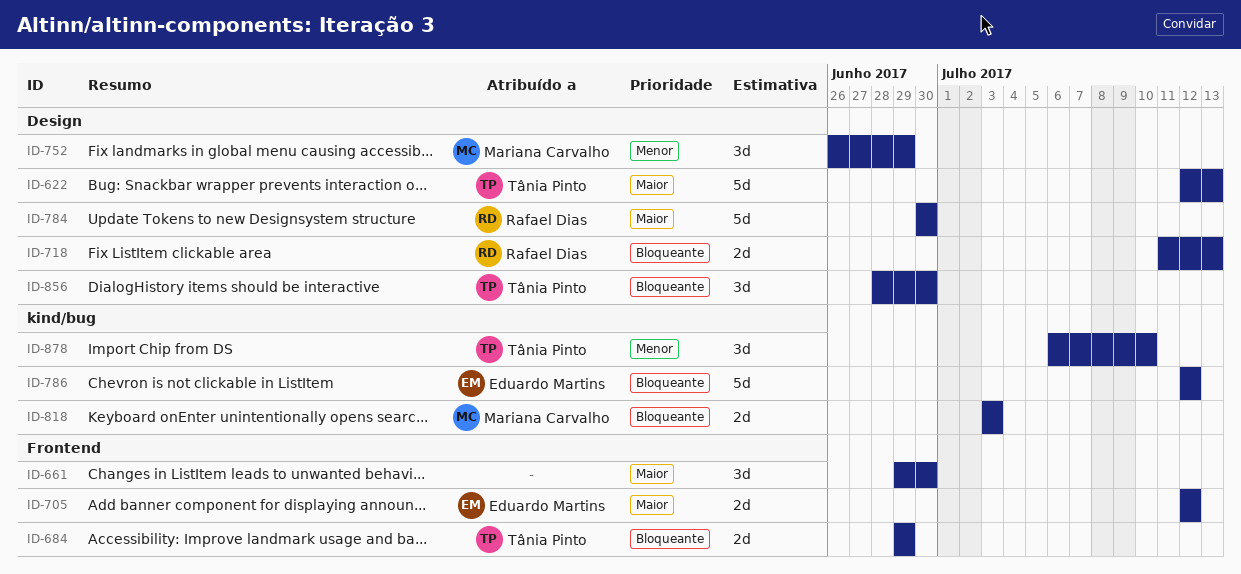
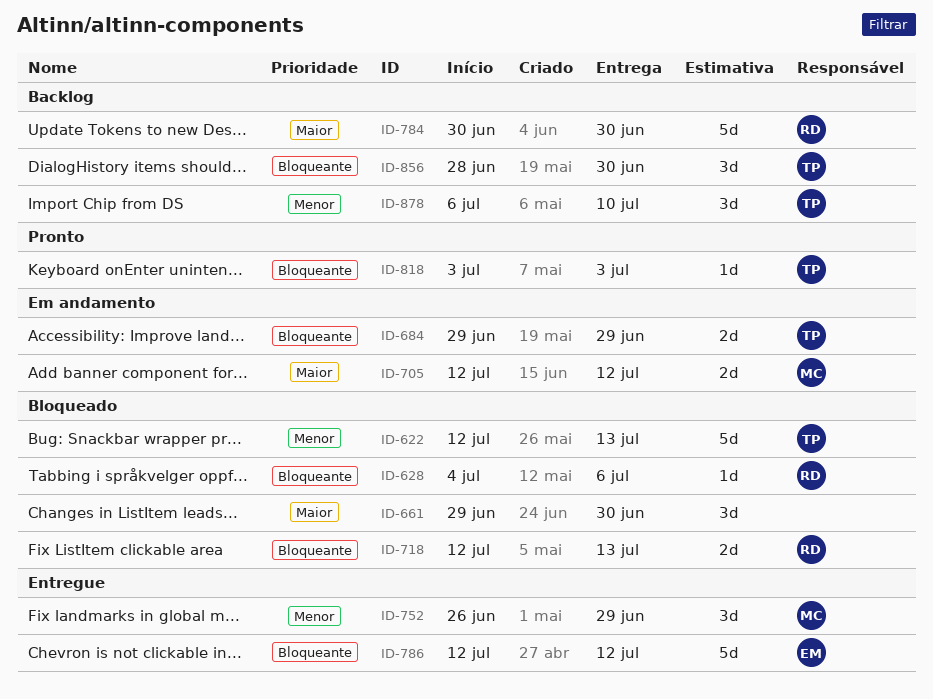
ID-622, priority: Maior -> Menor
ID-628: none -> present
ID-705, owner: Eduardo Martins -> Mariana Carvalho
ID-718, start: Jul 11 -> Jul 12
ID-818, owner: Mariana Carvalho -> Tânia Pinto
ID-818, estimate: 2d -> 1d

